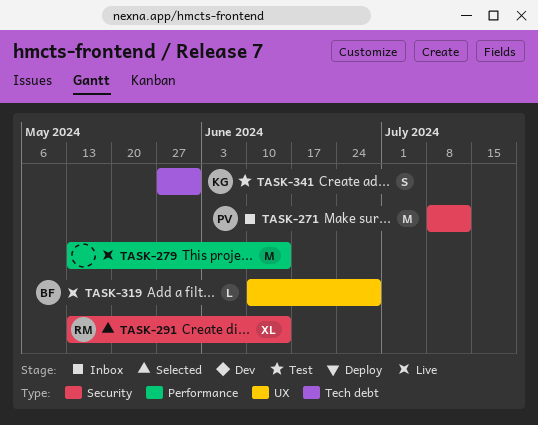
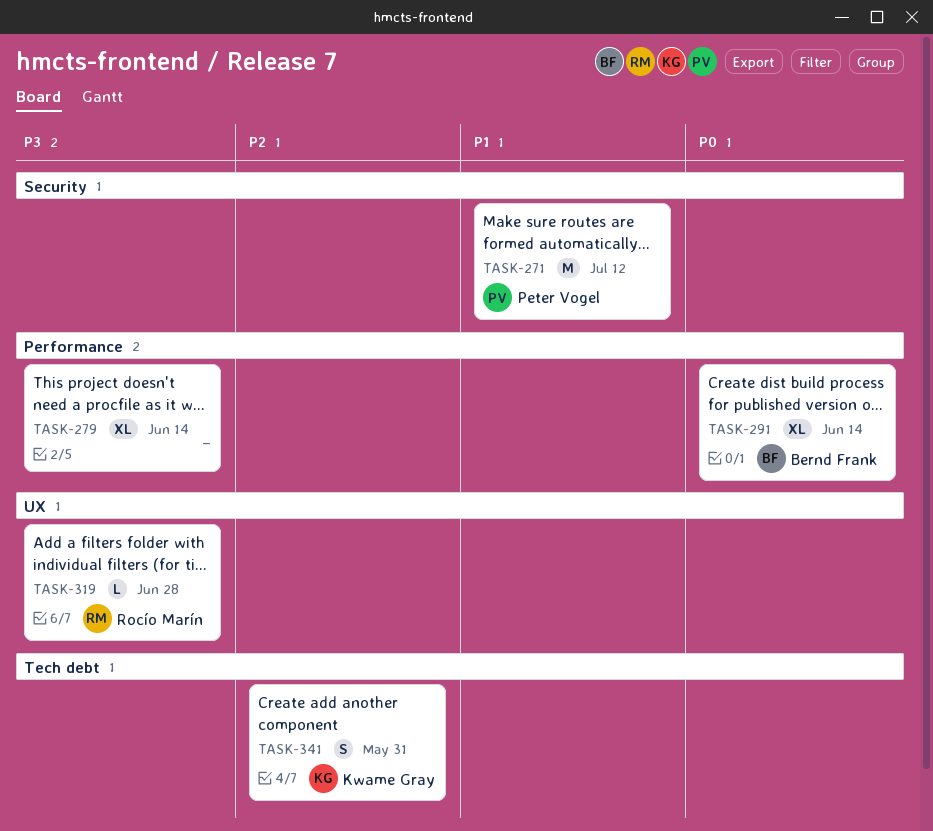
TASK-279, estimate: M -> XL
TASK-291, owner: Rocío Marín -> Bernd Frank
TASK-291, label: Security -> Performance
TASK-319, owner: Bernd Frank -> Rocío Marín

